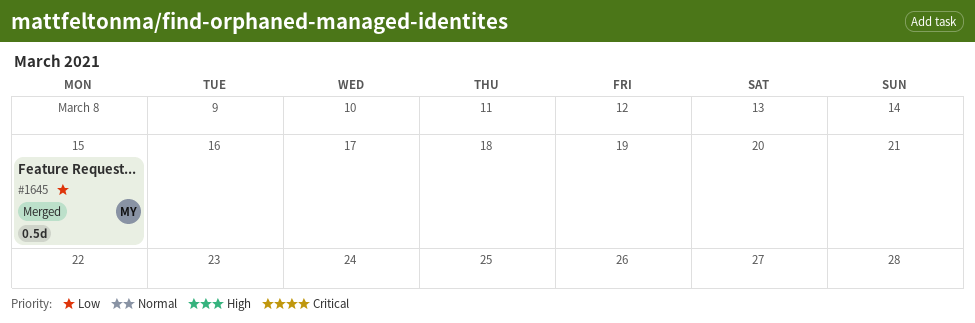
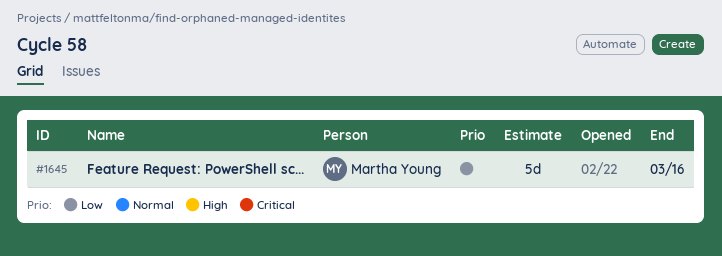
#1645, estimate: 0.5d -> 5d
#1645, due: Mar 15 -> Mar 16

